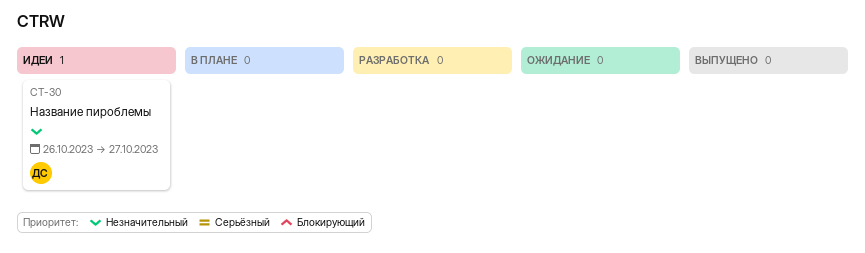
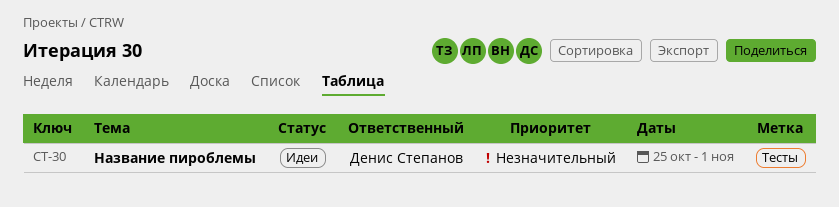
CT-30, start: Oct 26 -> Oct 25
CT-30, due: Oct 27 -> Nov 1

